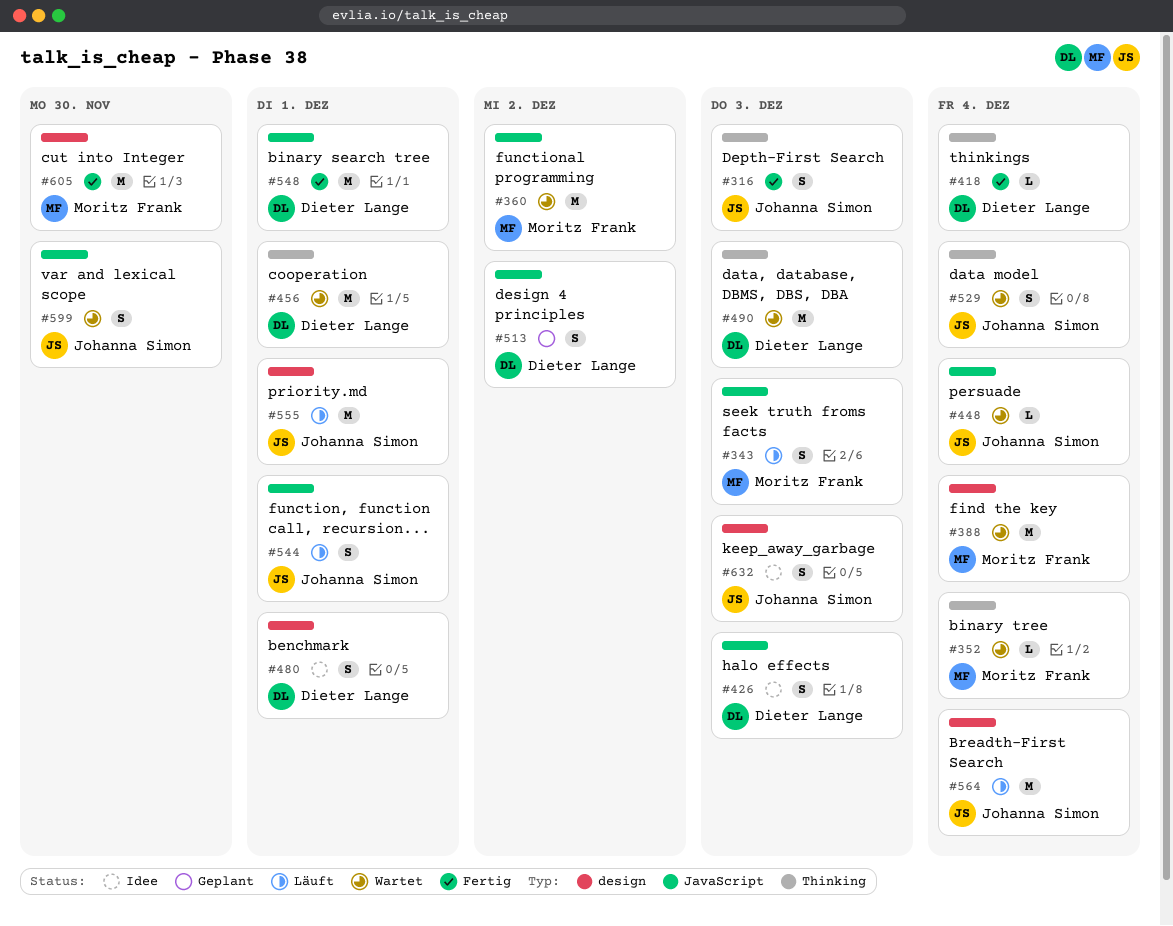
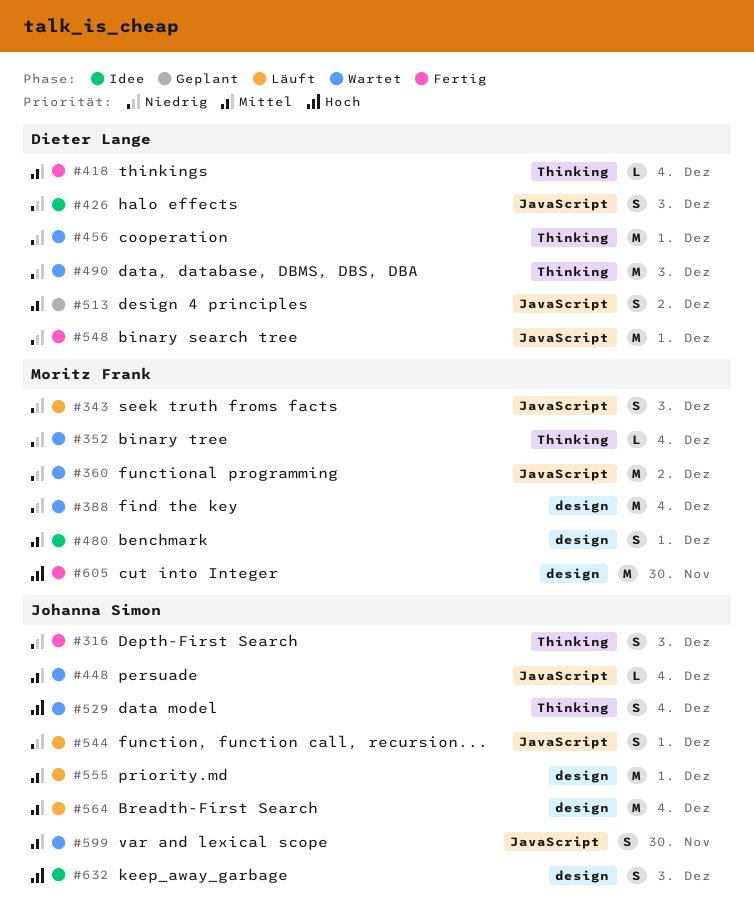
#480, owner: Dieter Lange -> Moritz Frank

